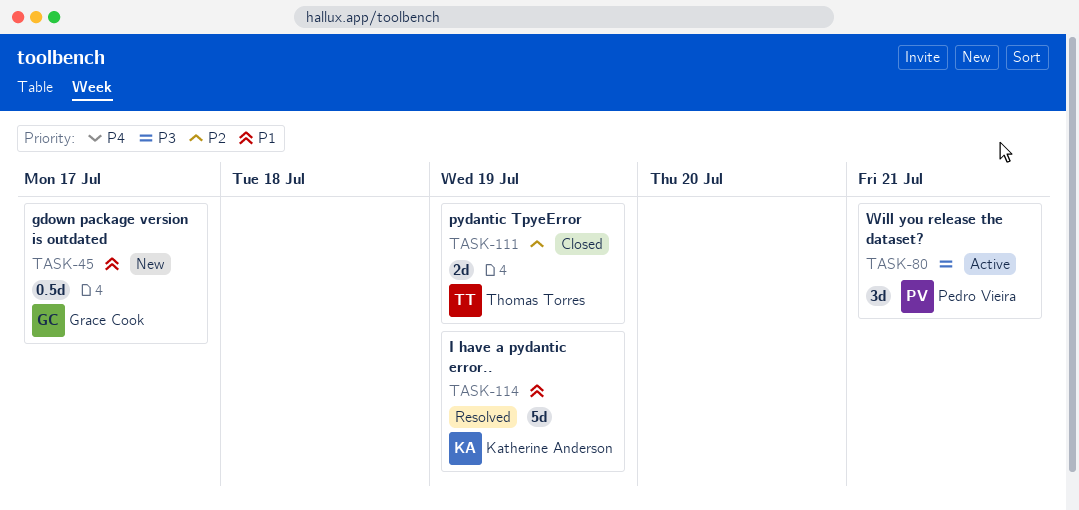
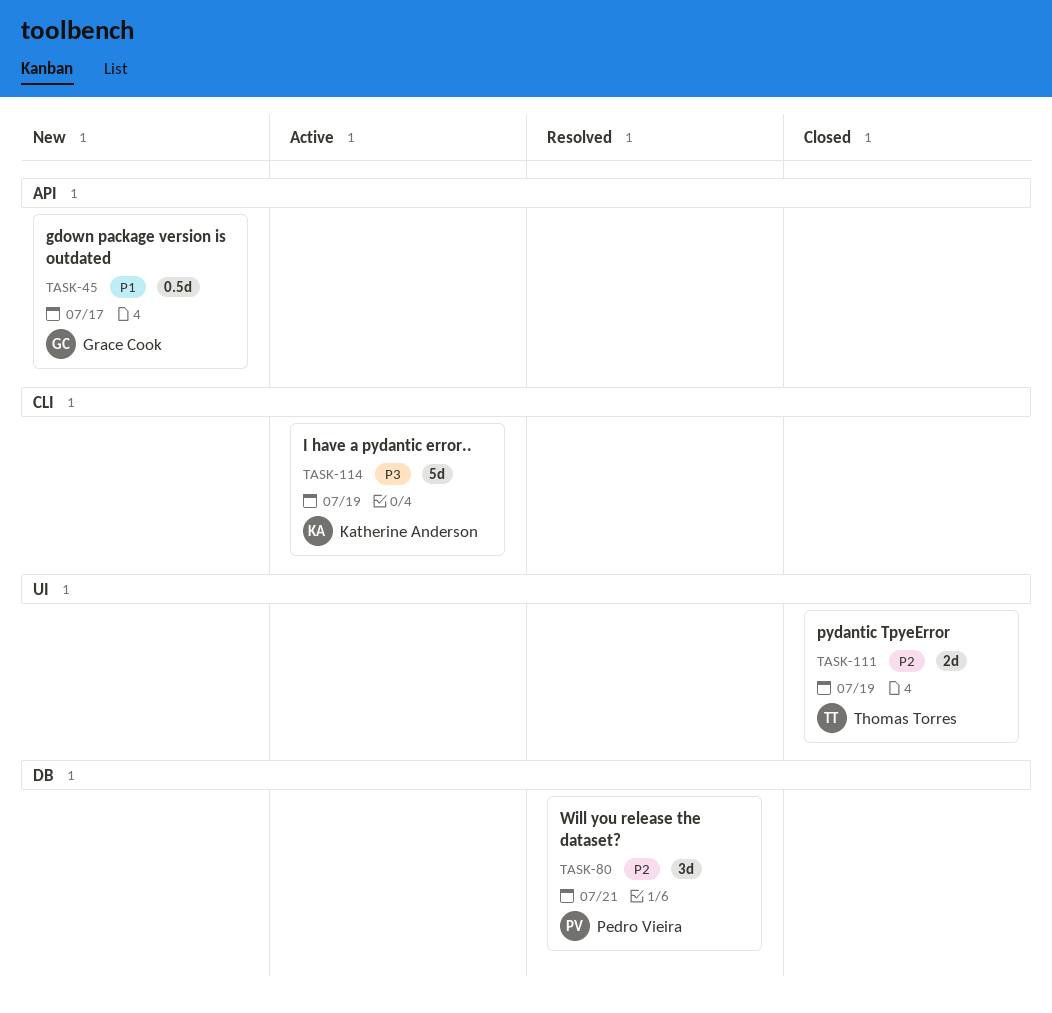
TASK-80, status: Active -> Resolved
TASK-80, priority: P3 -> P2
TASK-114, status: Resolved -> Active
TASK-114, priority: P1 -> P3

